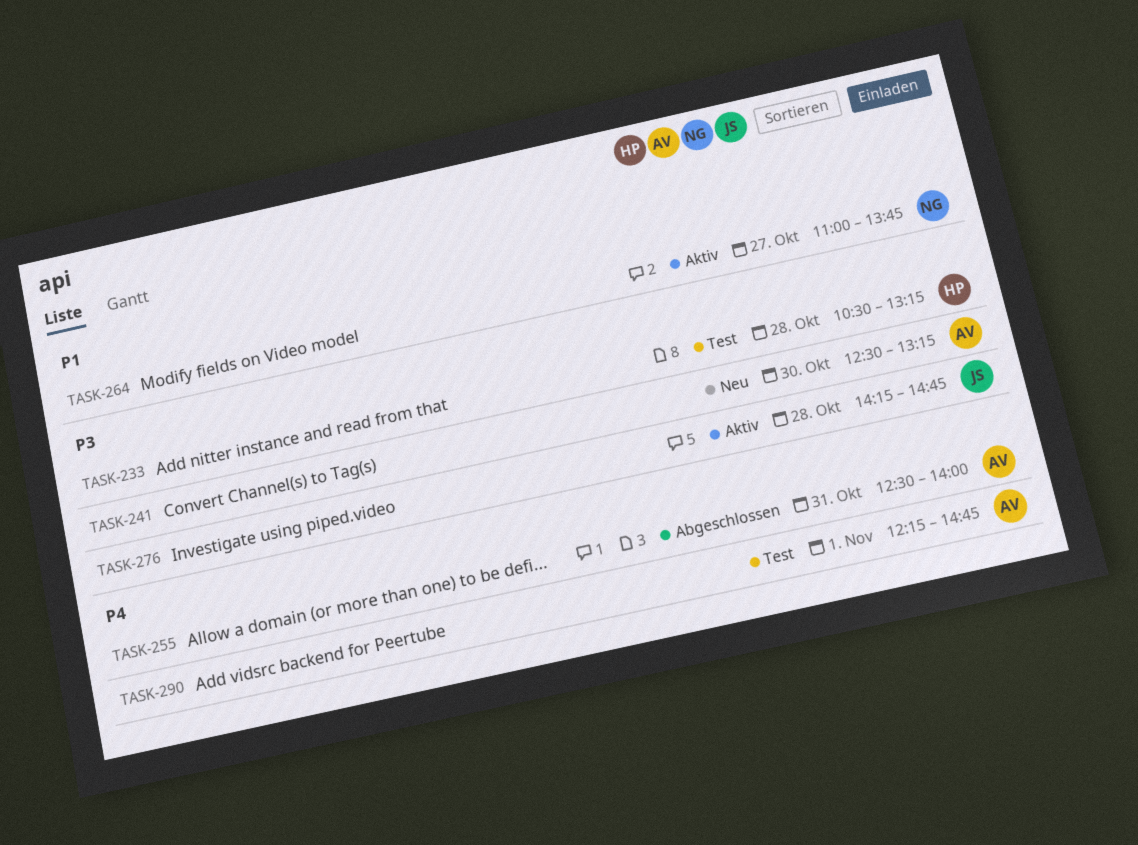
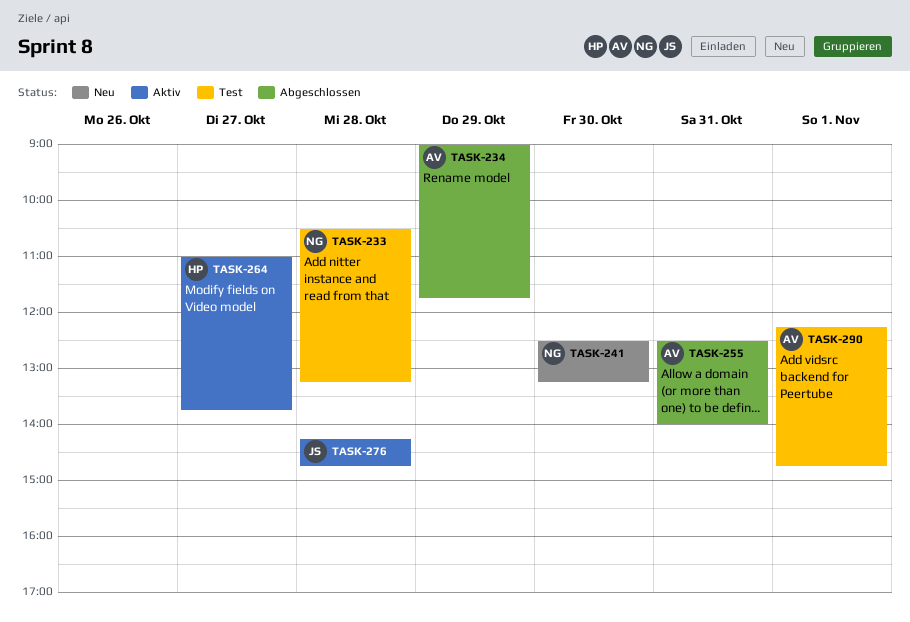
TASK-233, owner: HP -> NG
TASK-234: none -> present
TASK-241, owner: AV -> NG
TASK-264, owner: NG -> HP

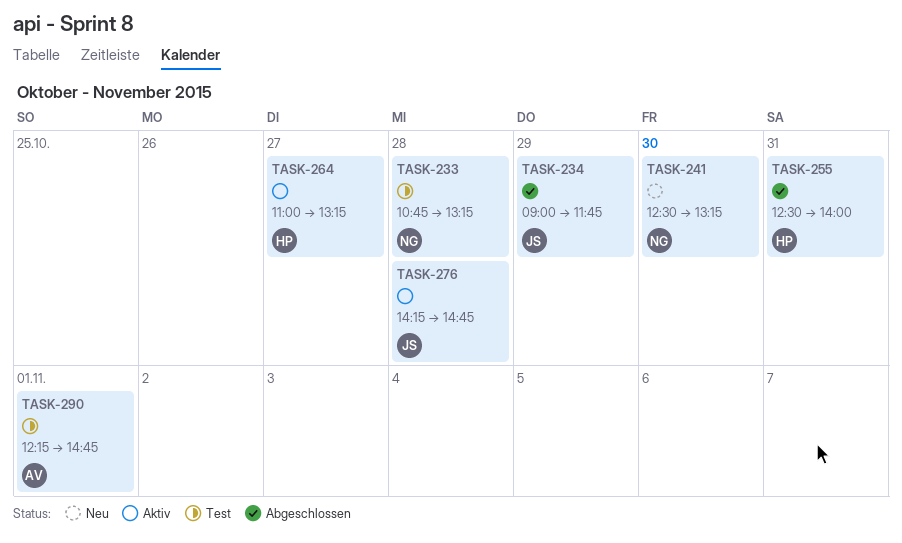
TASK-233, begins: 10:30 -> 10:45
TASK-234, owner: AV -> JS
TASK-255, owner: AV -> HP
TASK-264, ends: 13:45 -> 13:15

